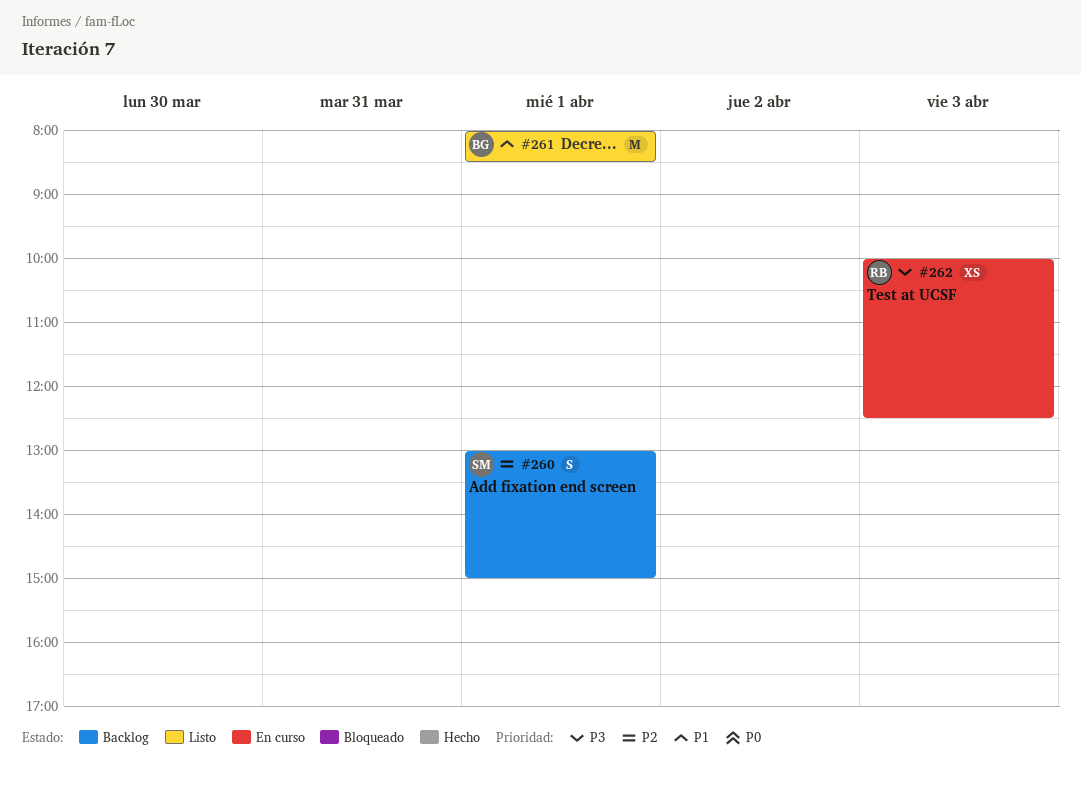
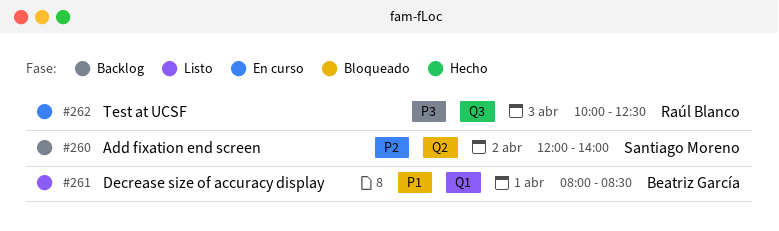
#260, day: Apr 1 -> Apr 2
#260, begins: 13:00 -> 12:00
#260, ends: 15:00 -> 14:00

